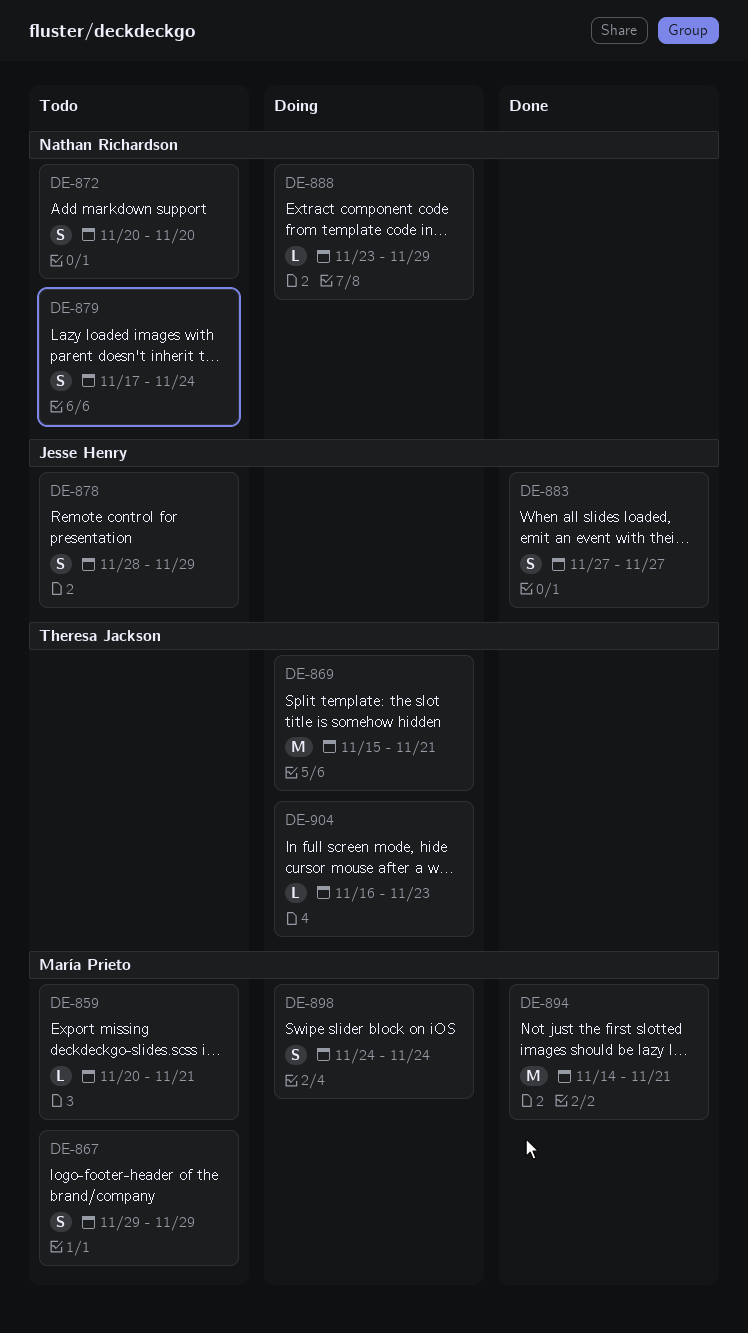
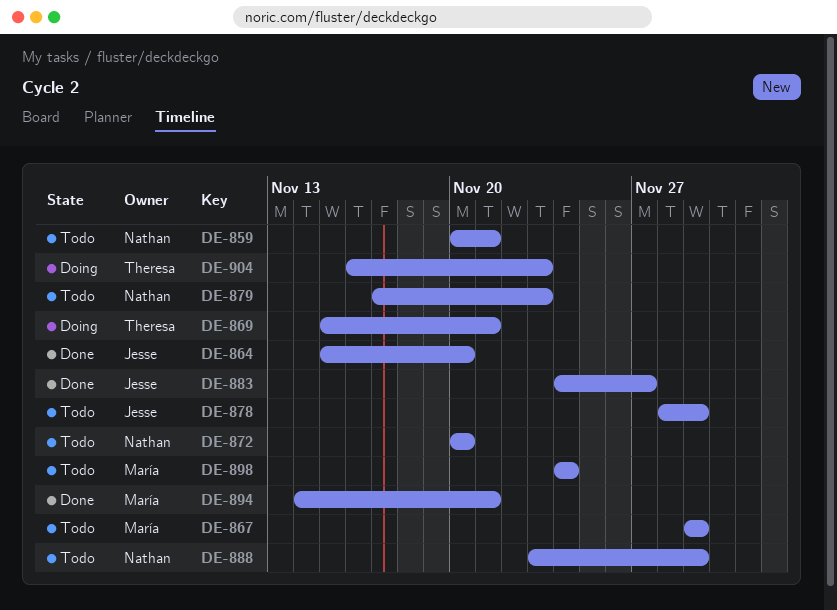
DE-859, owner: María Prieto -> Nathan Richardson
DE-864: none -> present
DE-879, due: Nov 24 -> Nov 23
DE-883, start: Nov 27 -> Nov 24
DE-888, status: Doing -> Todo
DE-898, status: Doing -> Todo

